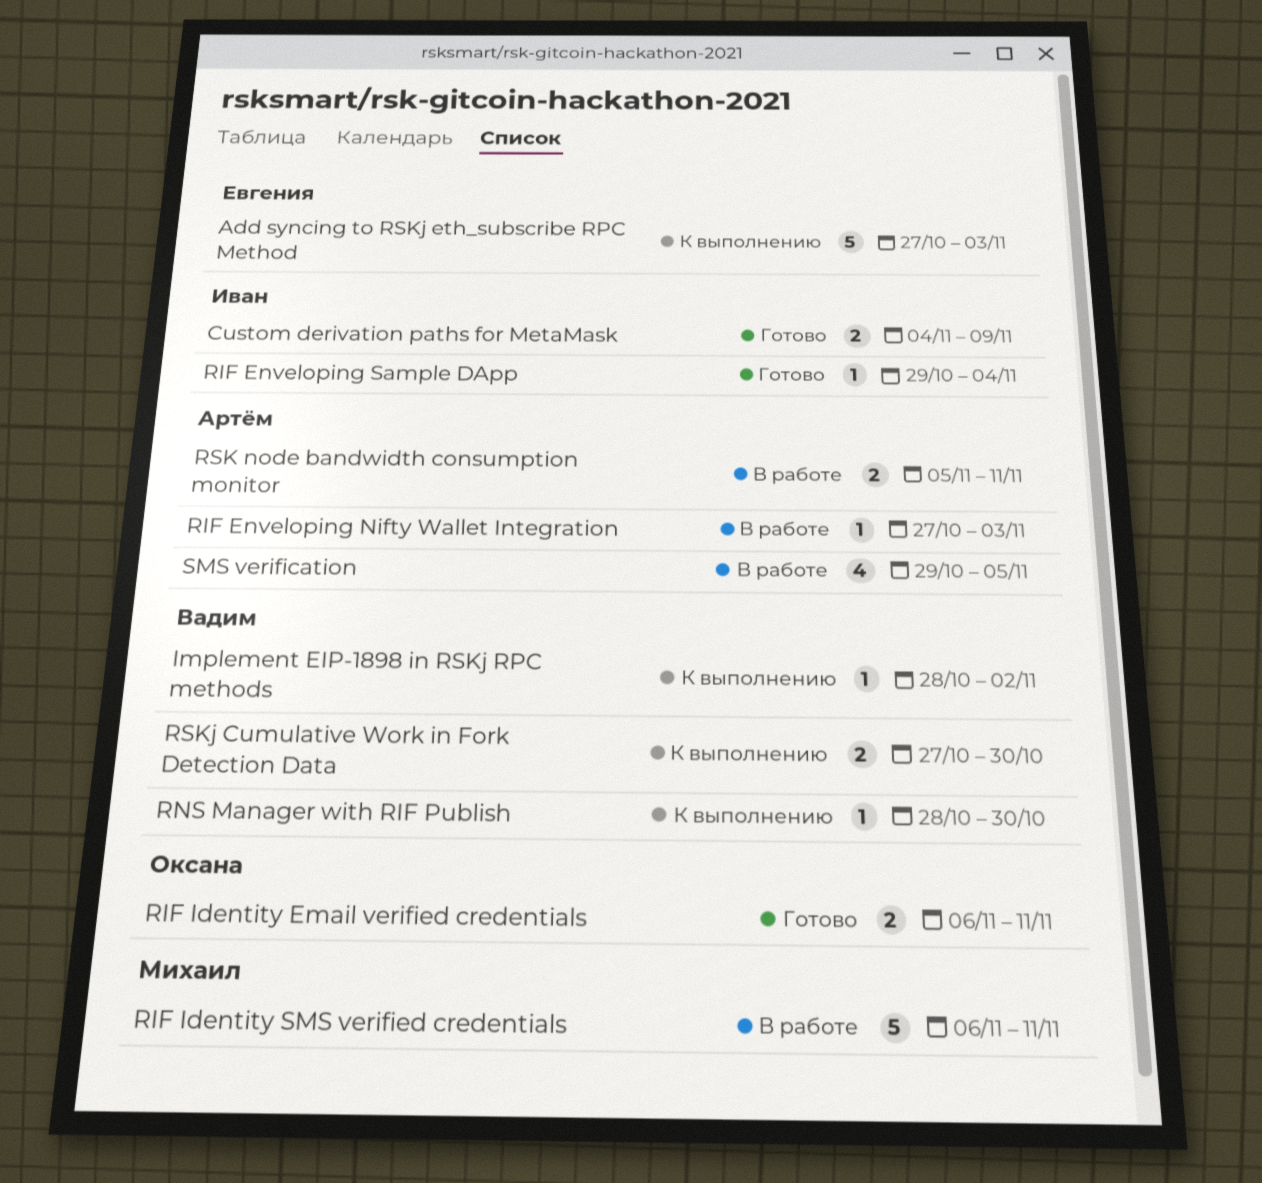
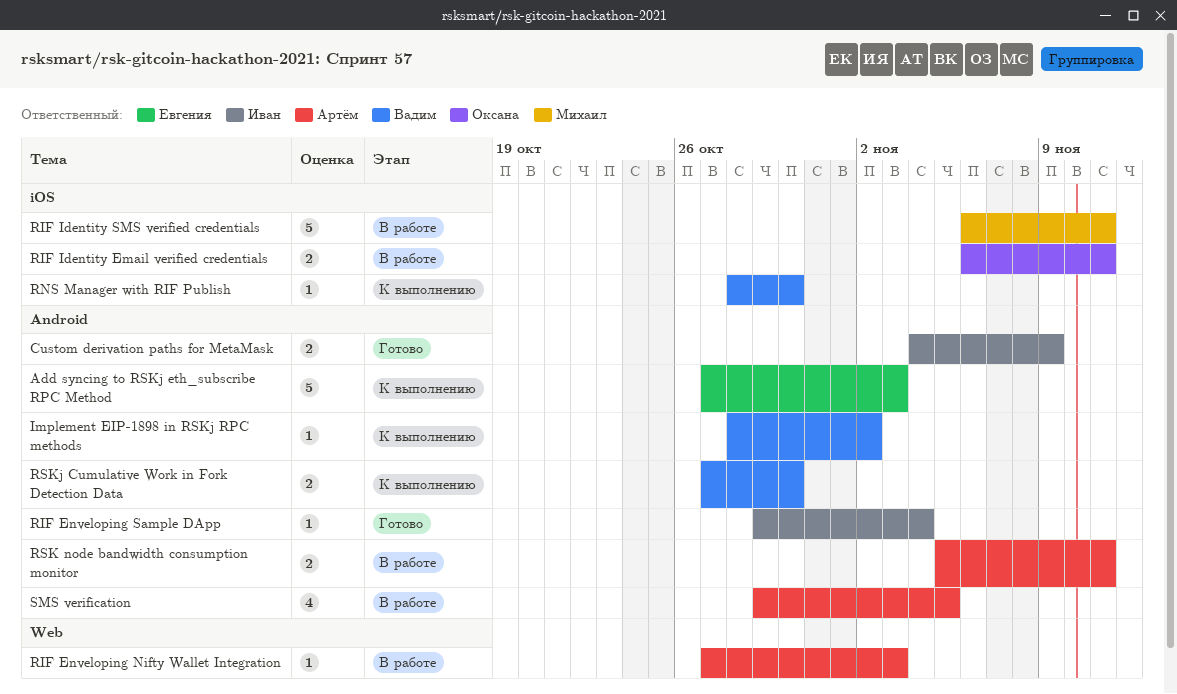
RIF Identity Email verified credentials, status: Готово -> В работе

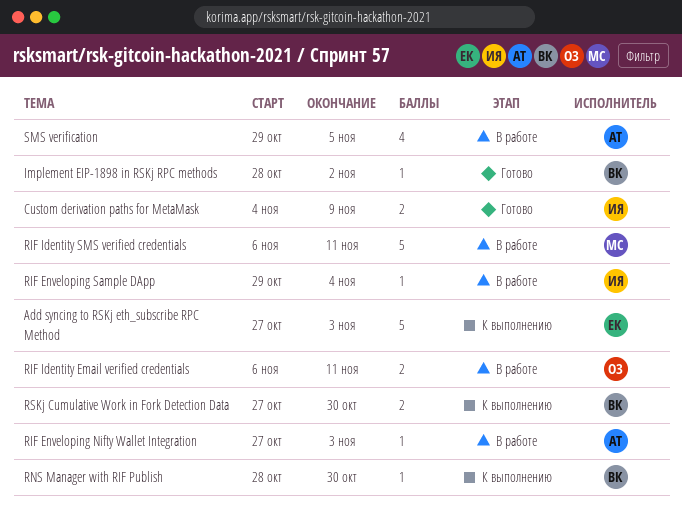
Implement EIP-1898 in RSKj RPC methods, status: К выполнению -> Готово
RIF Enveloping Sample DApp, status: Готово -> В работе
RSK node bandwidth consumption monitor: present -> none

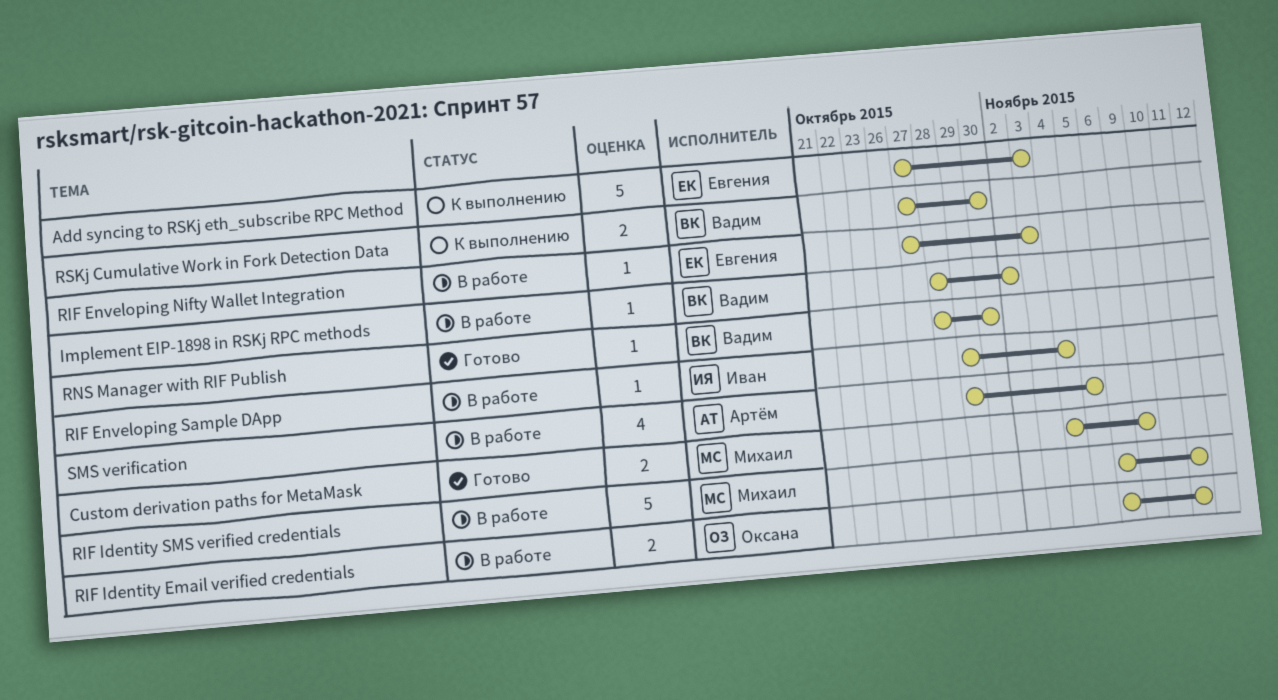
Custom derivation paths for MetaMask, owner: Иван -> Михаил
Implement EIP-1898 in RSKj RPC methods, status: Готово -> В работе
RIF Enveloping Nifty Wallet Integration, owner: Артём -> Евгения
RNS Manager with RIF Publish, status: К выполнению -> Готово

